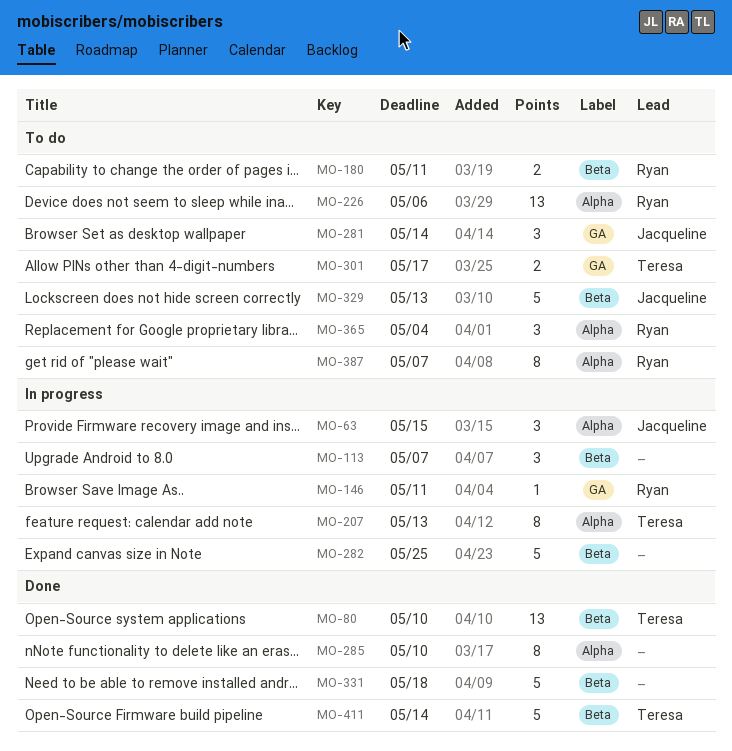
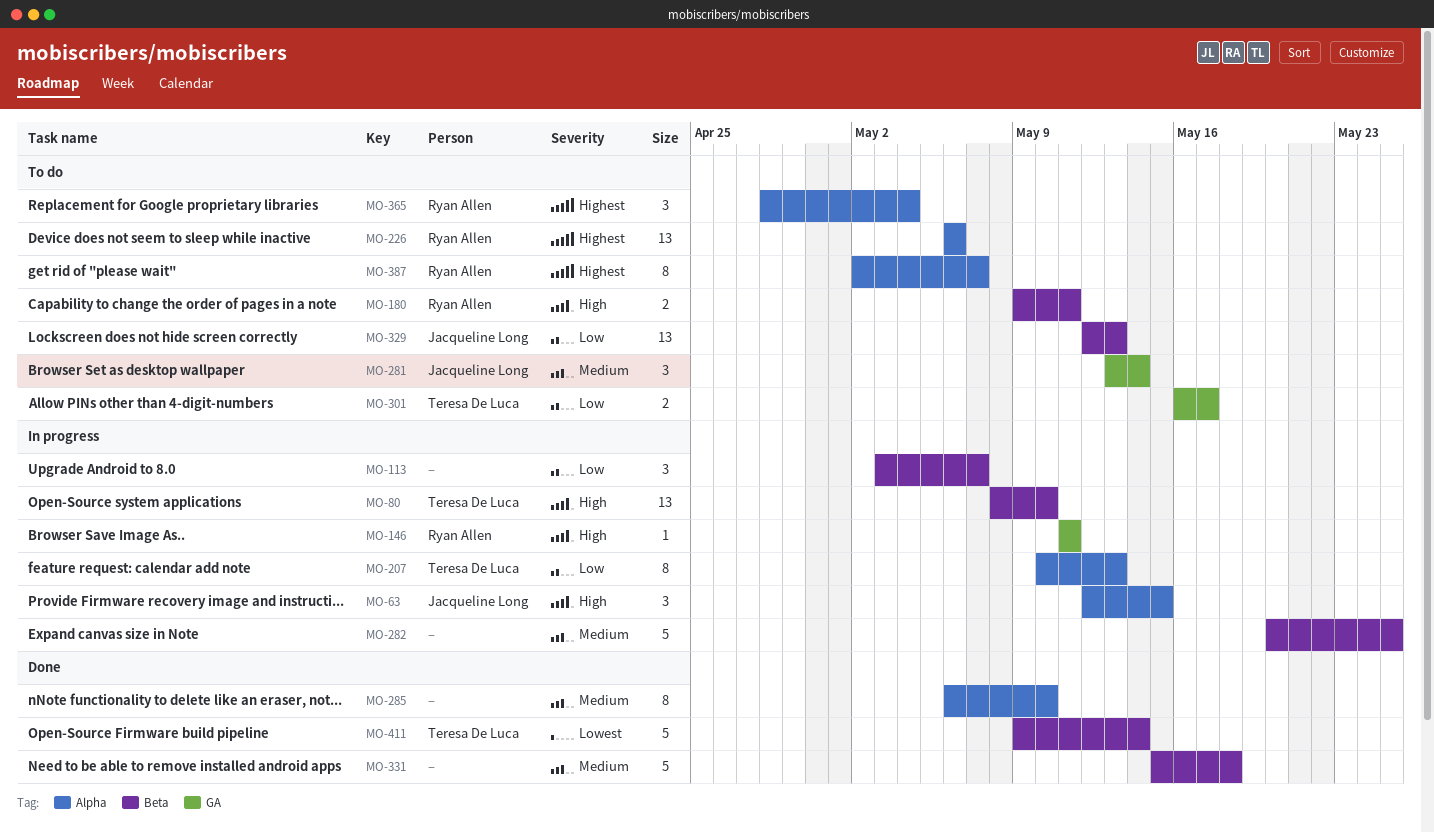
MO-80, status: Done -> In progress
MO-329, estimate: 5 -> 13

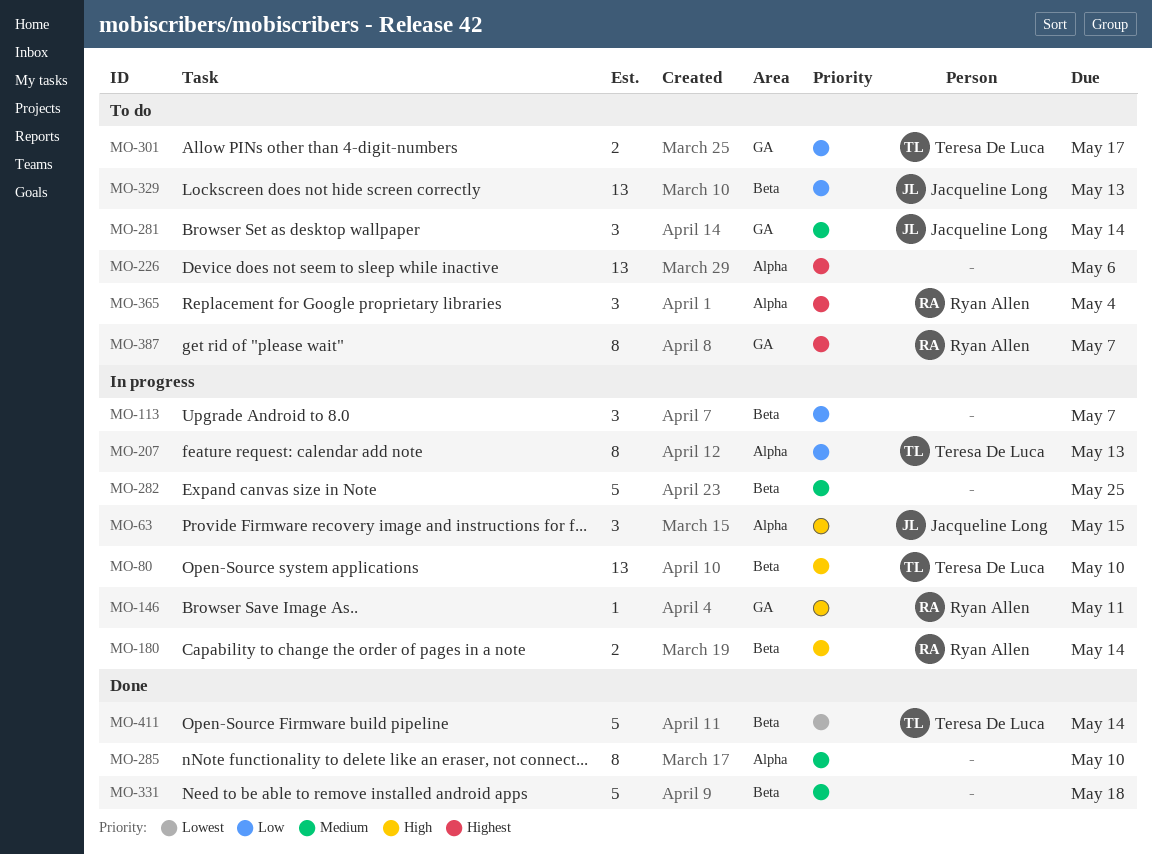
MO-180, status: To do -> In progress
MO-180, due: May 11 -> May 14
MO-226, owner: Ryan Allen -> none
MO-387, label: Alpha -> GA

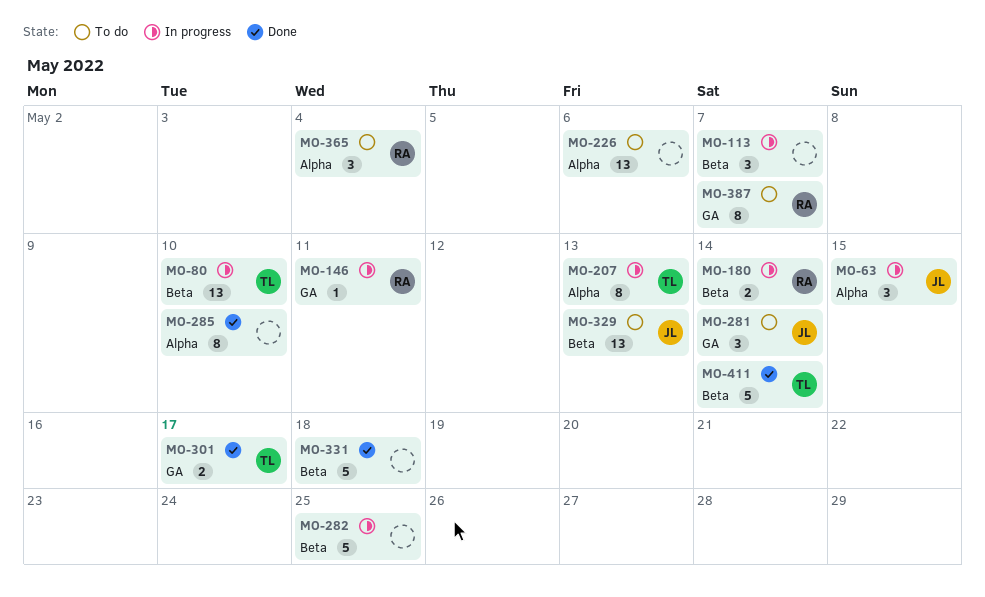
MO-301, status: To do -> Done

